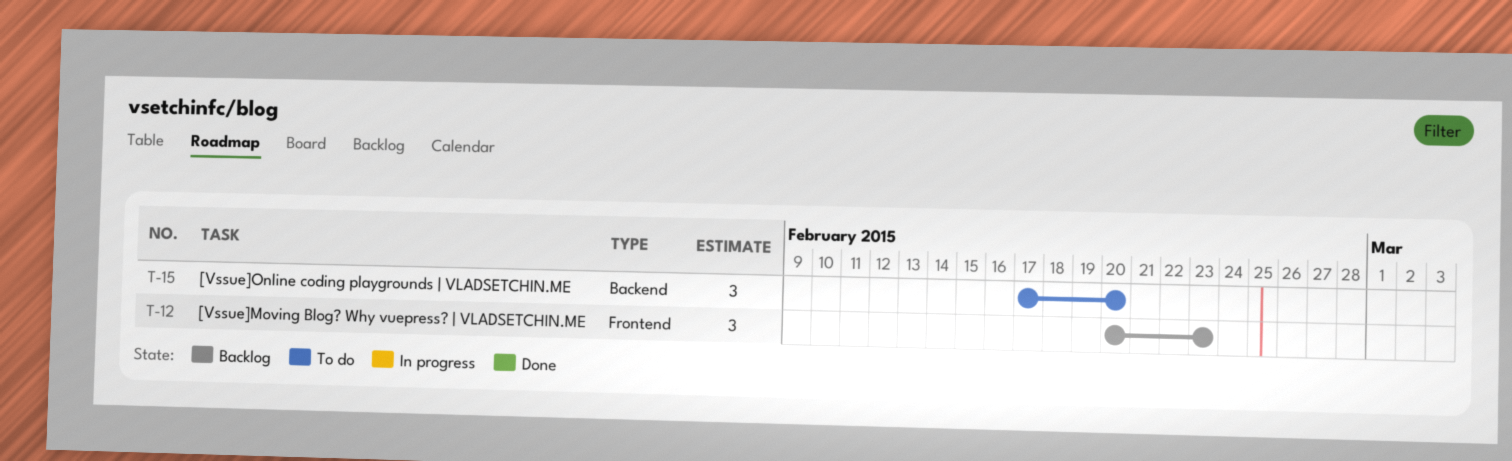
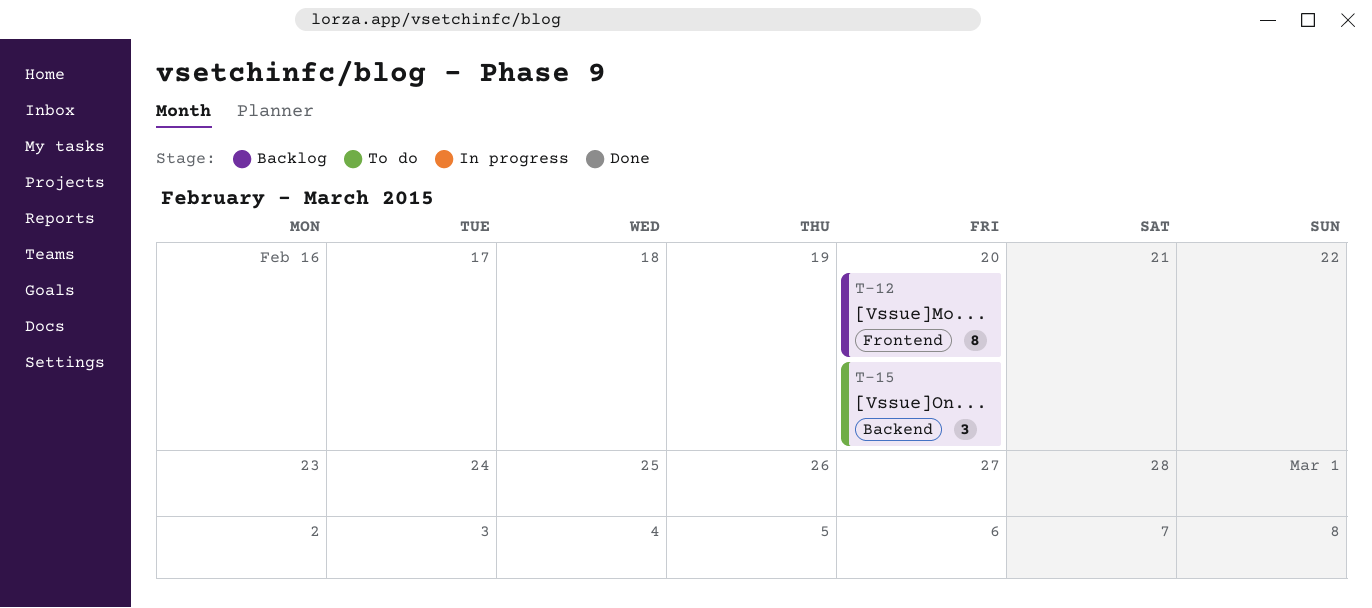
T-12, estimate: 3 -> 8
T-12, due: Feb 23 -> Feb 20

